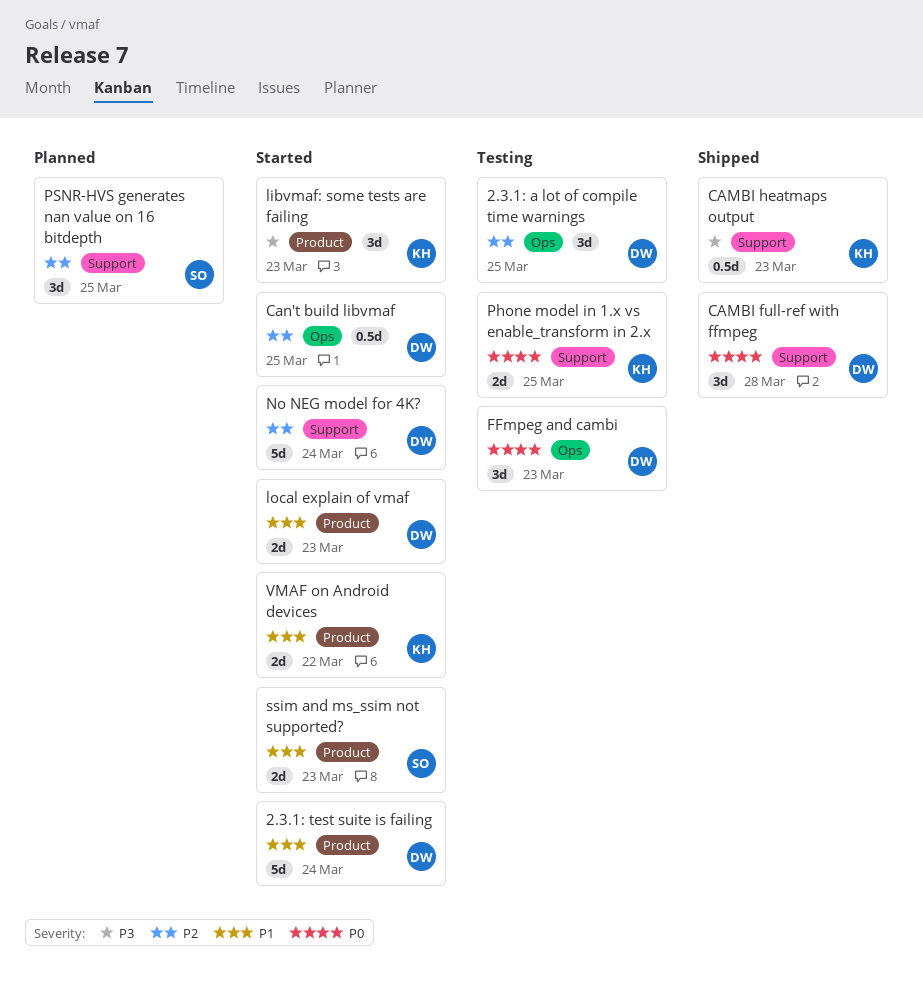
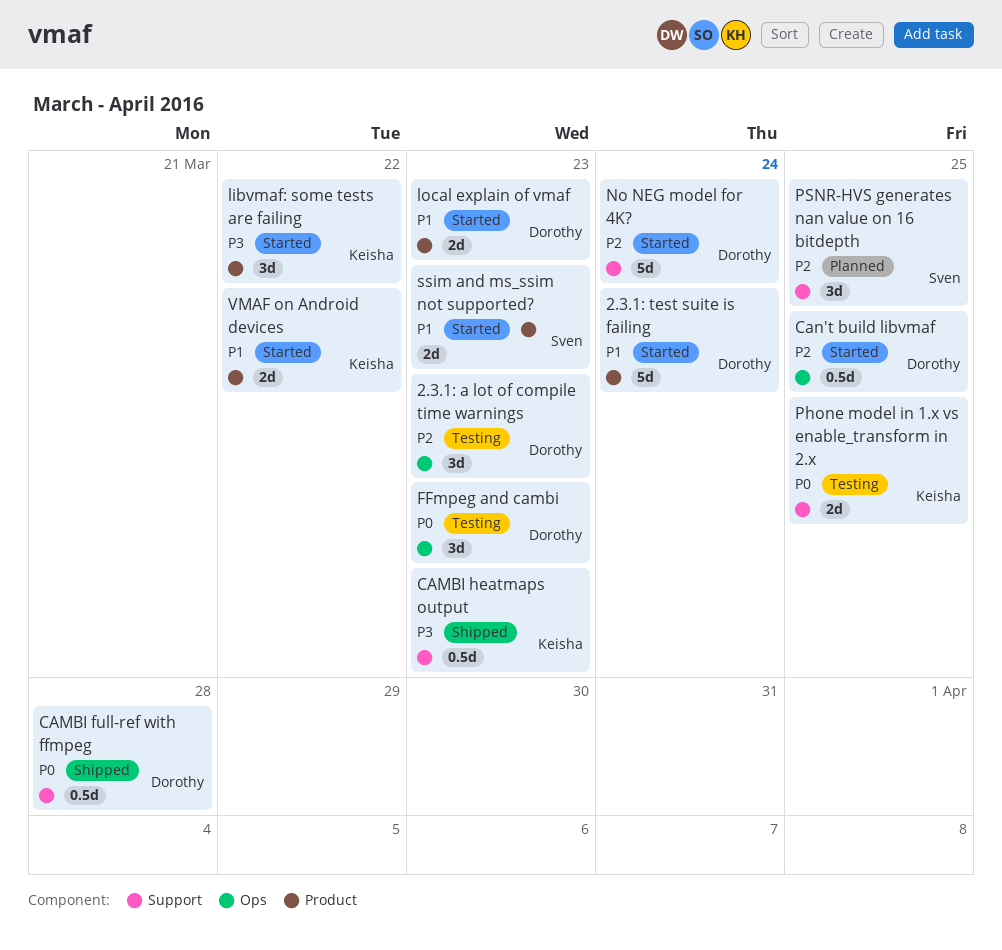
2.3.1: a lot of compile time warnings, due: Mar 25 -> Mar 23
CAMBI full-ref with ffmpeg, estimate: 3d -> 0.5d
libvmaf: some tests are failing, due: Mar 23 -> Mar 22

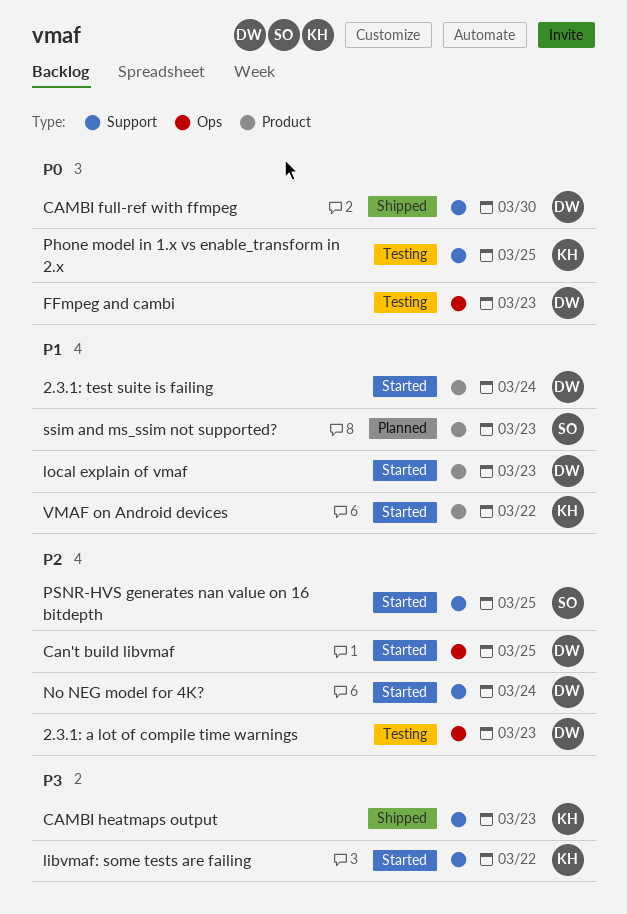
CAMBI full-ref with ffmpeg, due: Mar 28 -> Mar 30
libvmaf: some tests are failing, label: Product -> Support
PSNR-HVS generates nan value on 16 bitdepth, status: Planned -> Started
ssim and ms_ssim not supported?, status: Started -> Planned

